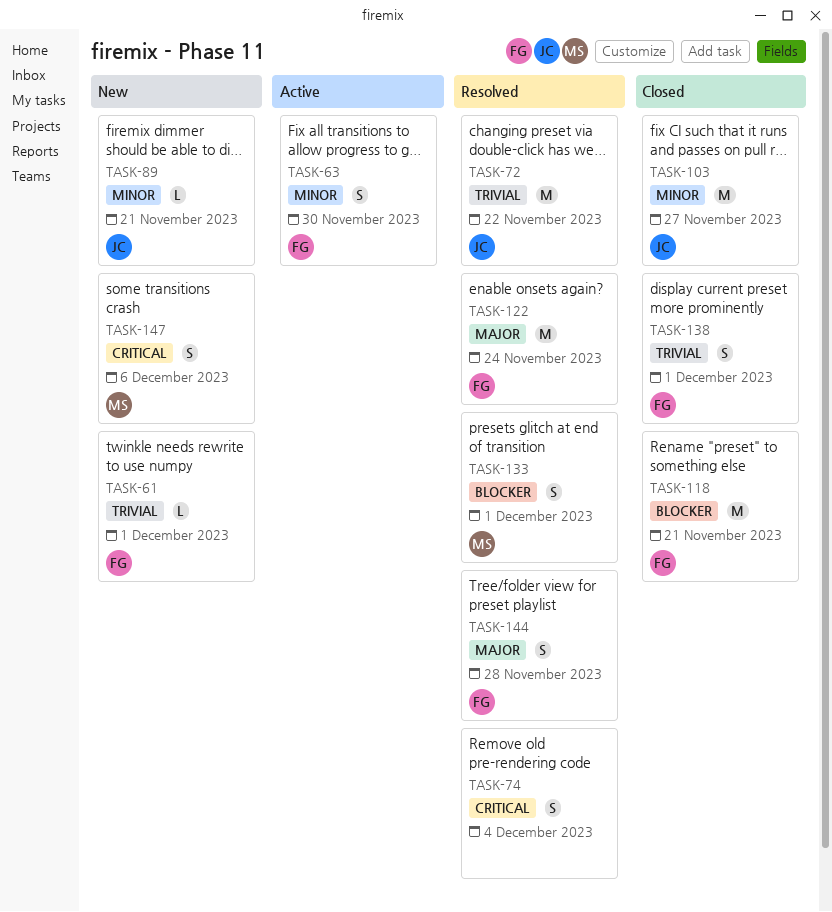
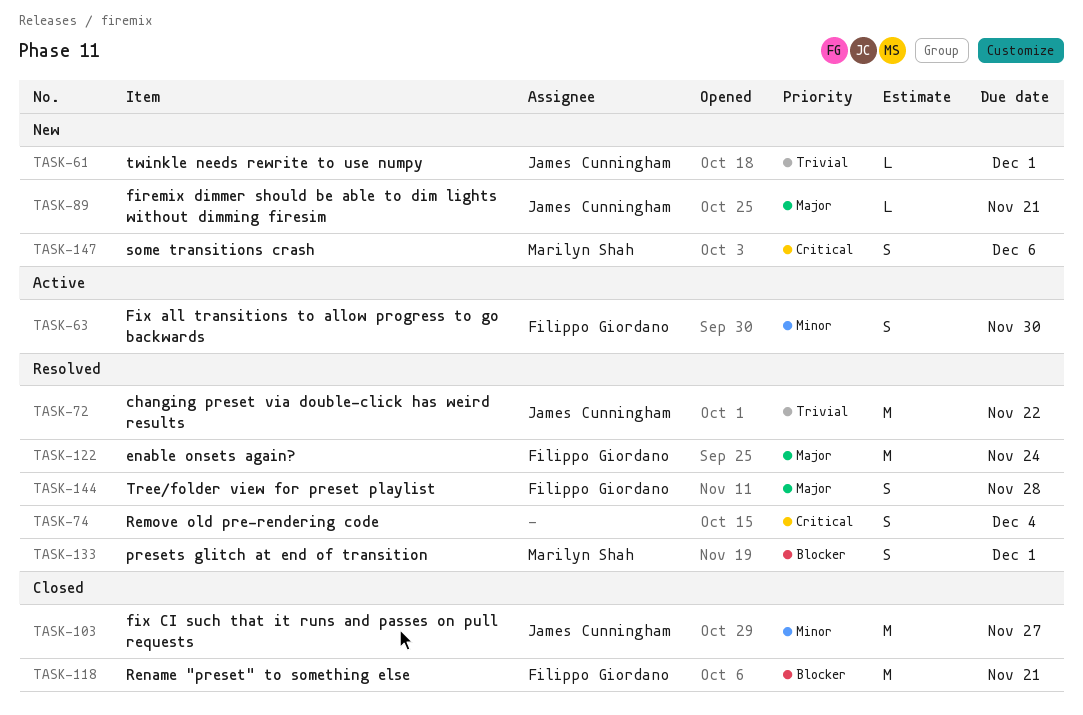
TASK-61, owner: Filippo Giordano -> James Cunningham
TASK-89, priority: Minor -> Major
TASK-138: present -> none

